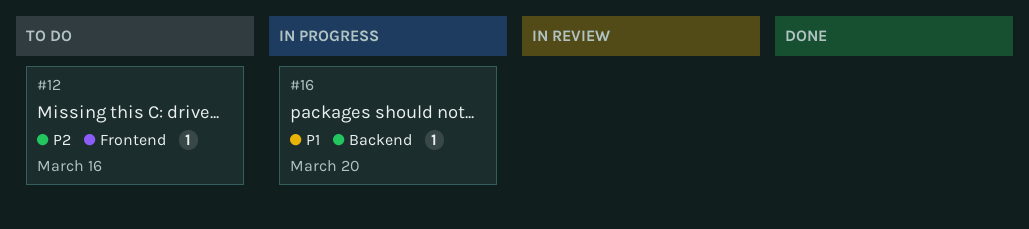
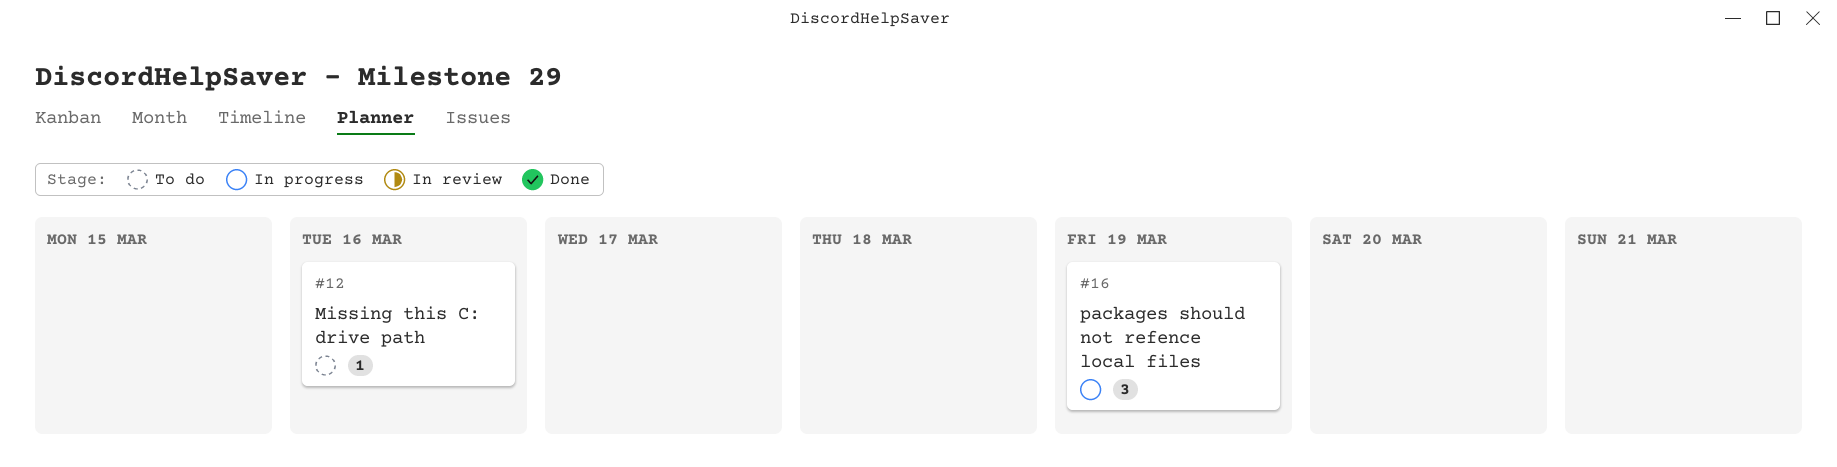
#16, estimate: 1 -> 3
#16, due: Mar 20 -> Mar 19

